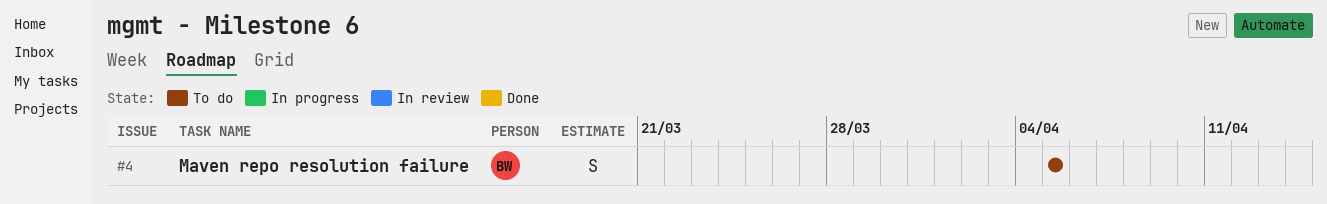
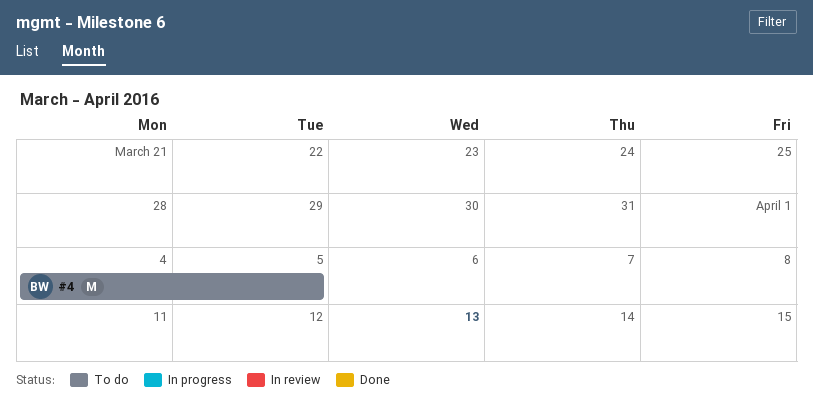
#4, estimate: S -> M
#4, start: Apr 5 -> Apr 4

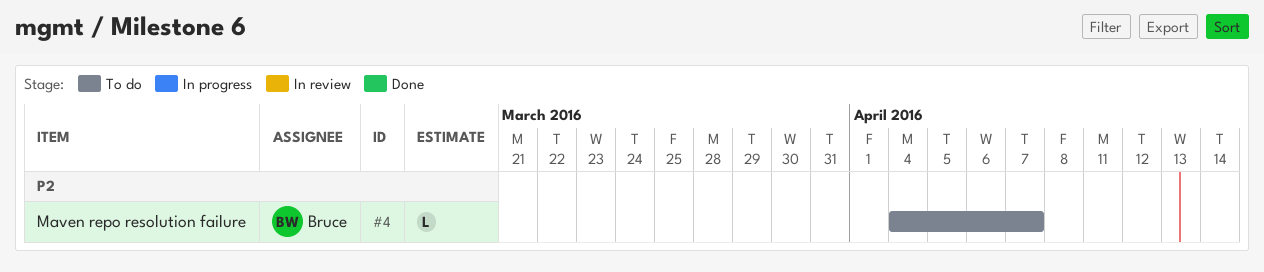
#4, estimate: M -> L
#4, due: Apr 5 -> Apr 7

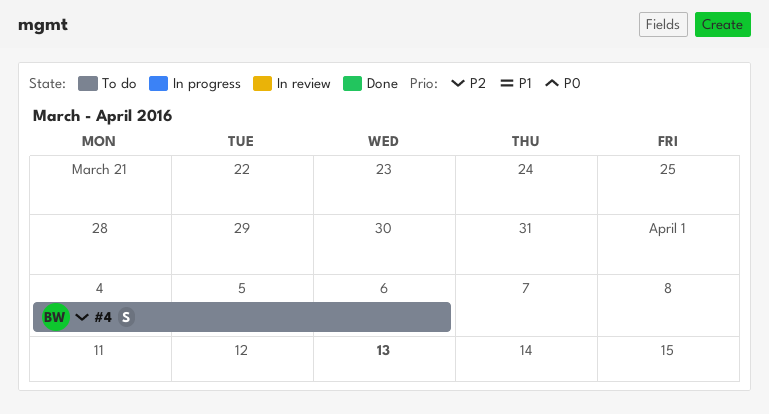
#4, estimate: L -> S
#4, due: Apr 7 -> Apr 6

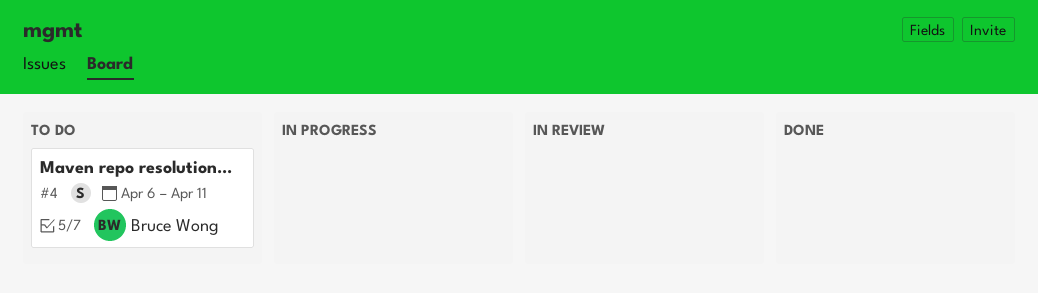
#4, start: Apr 4 -> Apr 6
#4, due: Apr 6 -> Apr 11

